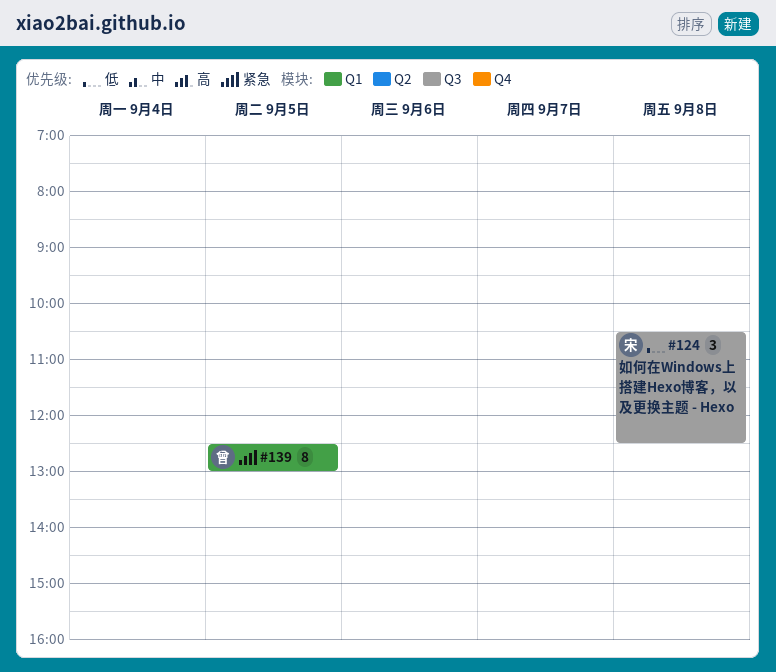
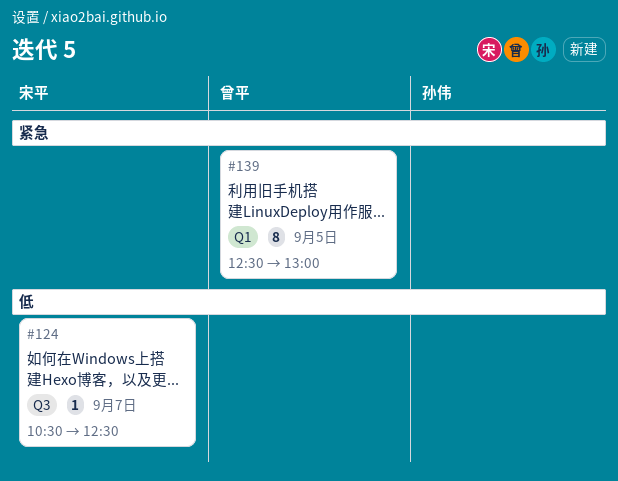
#124, estimate: 3 -> 1
#124, day: Sep 8 -> Sep 7

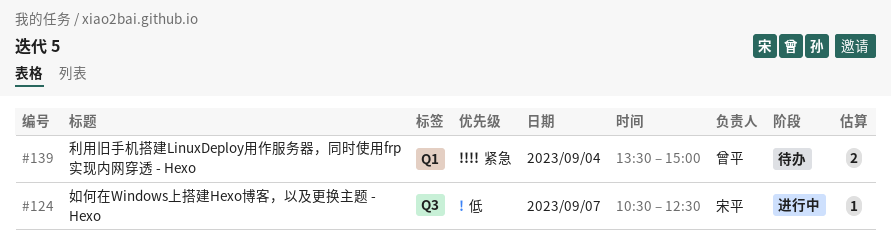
#139, estimate: 8 -> 2
#139, day: Sep 5 -> Sep 4
#139, begins: 12:30 -> 13:30
#139, ends: 13:00 -> 15:00

